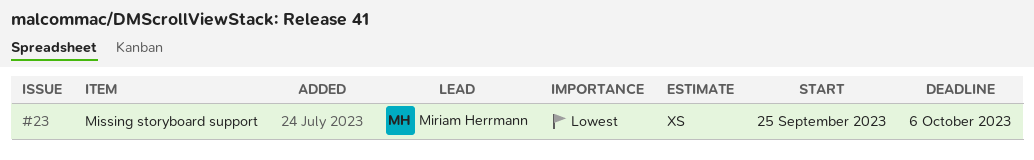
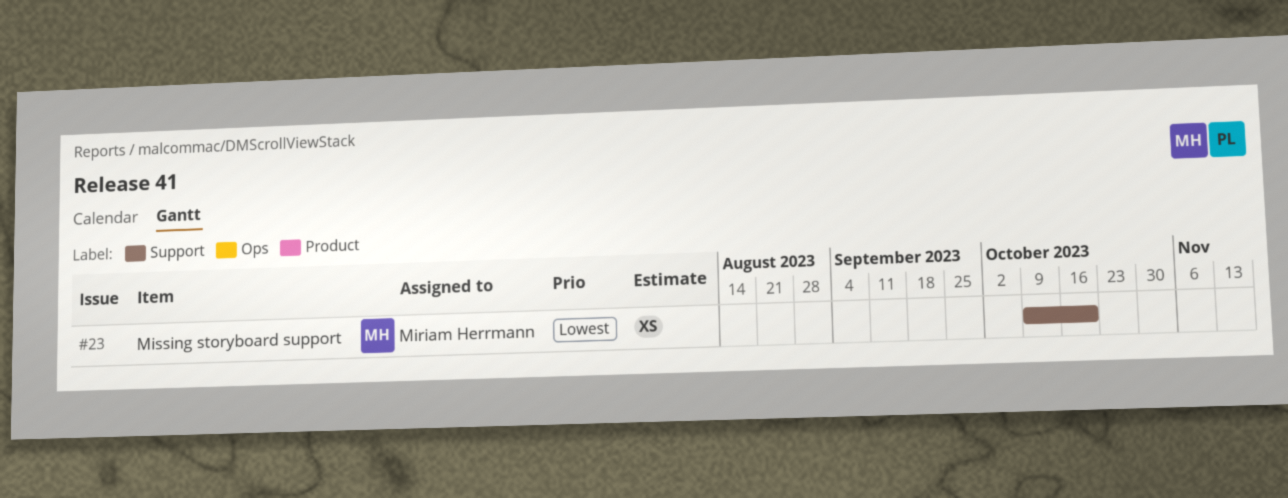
#23, start: Sep 25 -> Oct 9
#23, due: Oct 6 -> Oct 20

